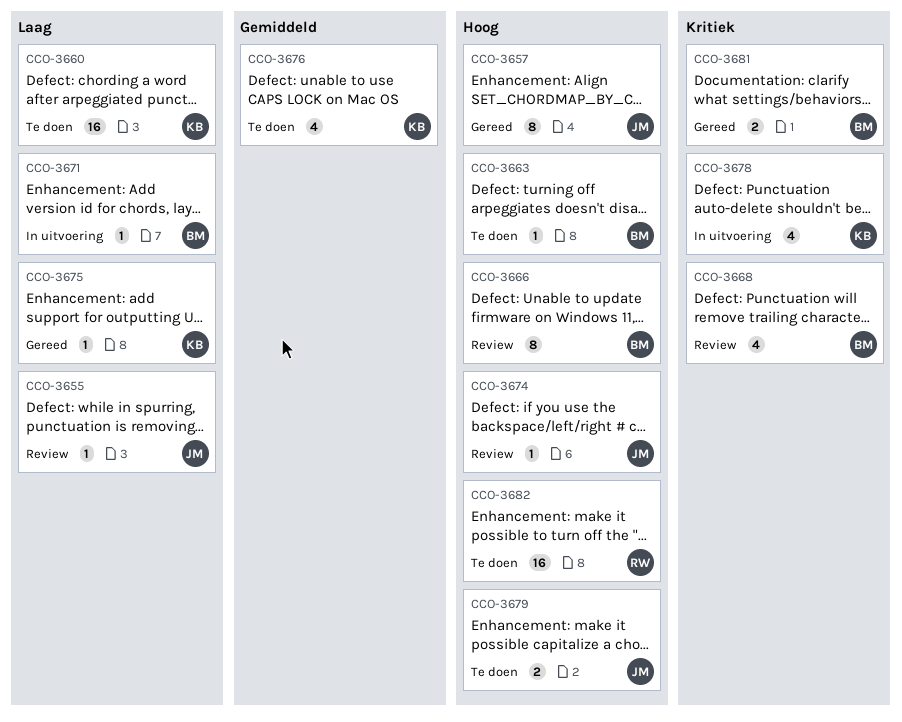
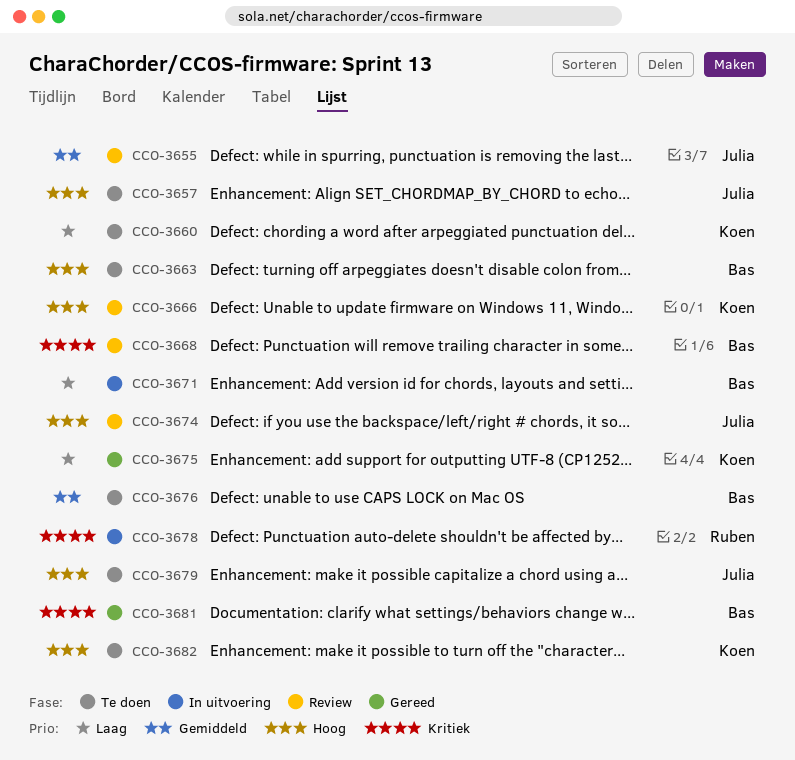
CCO-3655, priority: Laag -> Gemiddeld
CCO-3657, status: Gereed -> Te doen
CCO-3666, owner: Bas -> Koen
CCO-3676, owner: Koen -> Bas
CCO-3678, owner: Koen -> Ruben
CCO-3682, owner: Ruben -> Koen

